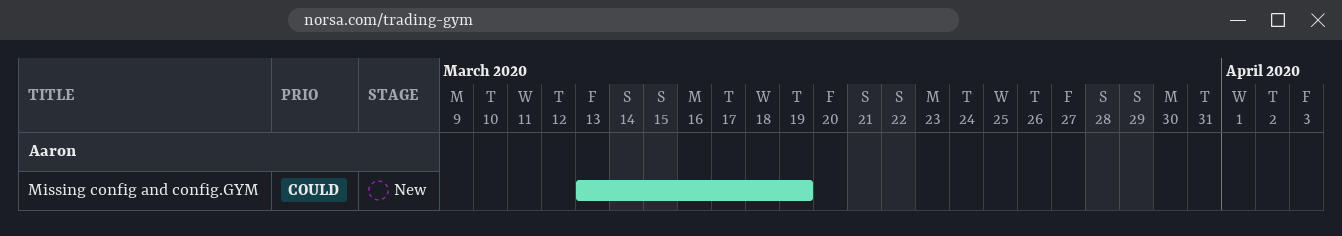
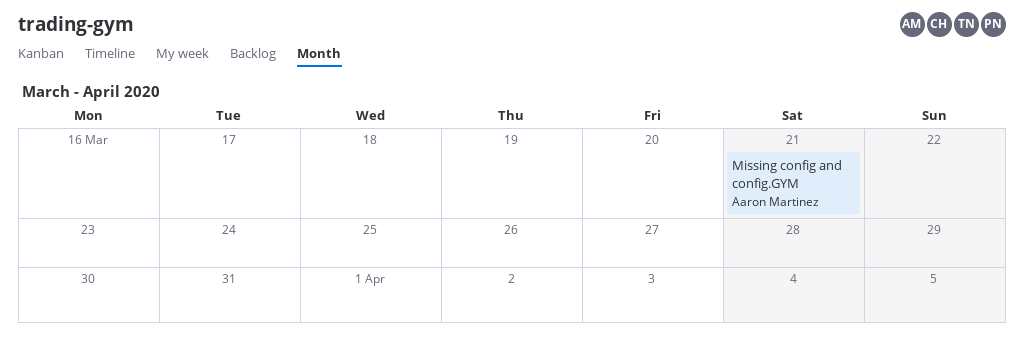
Missing config and config.GYM, due: Mar 19 -> Mar 21

